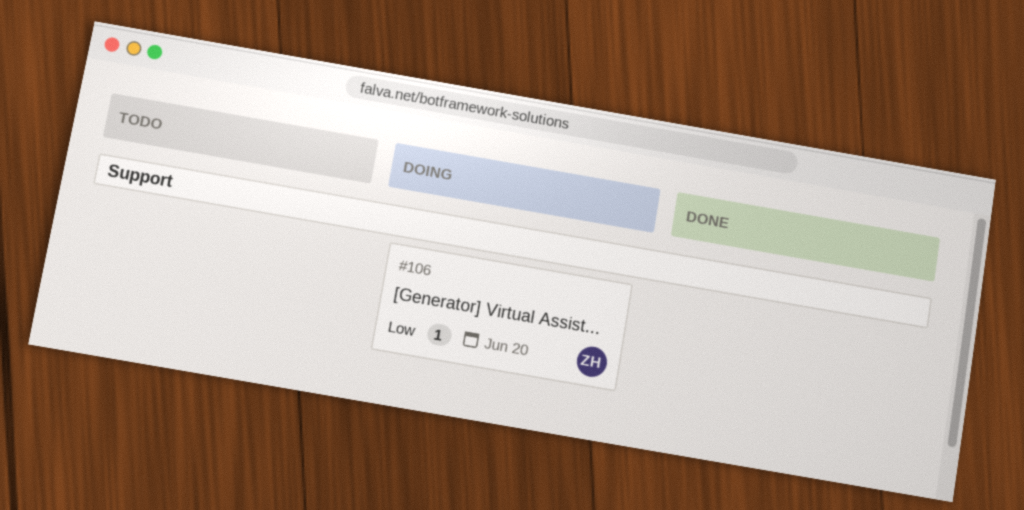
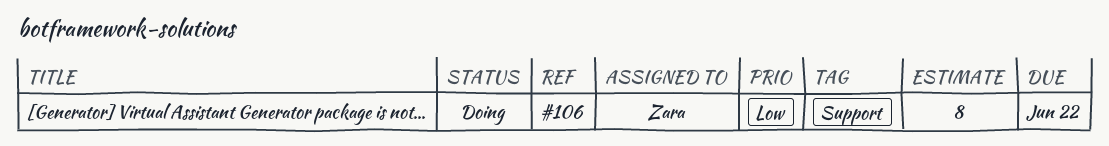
#106, estimate: 1 -> 8
#106, due: Jun 20 -> Jun 22

